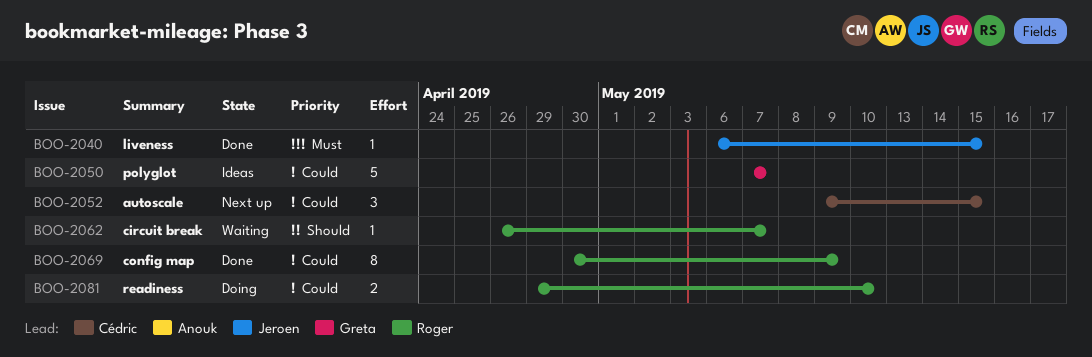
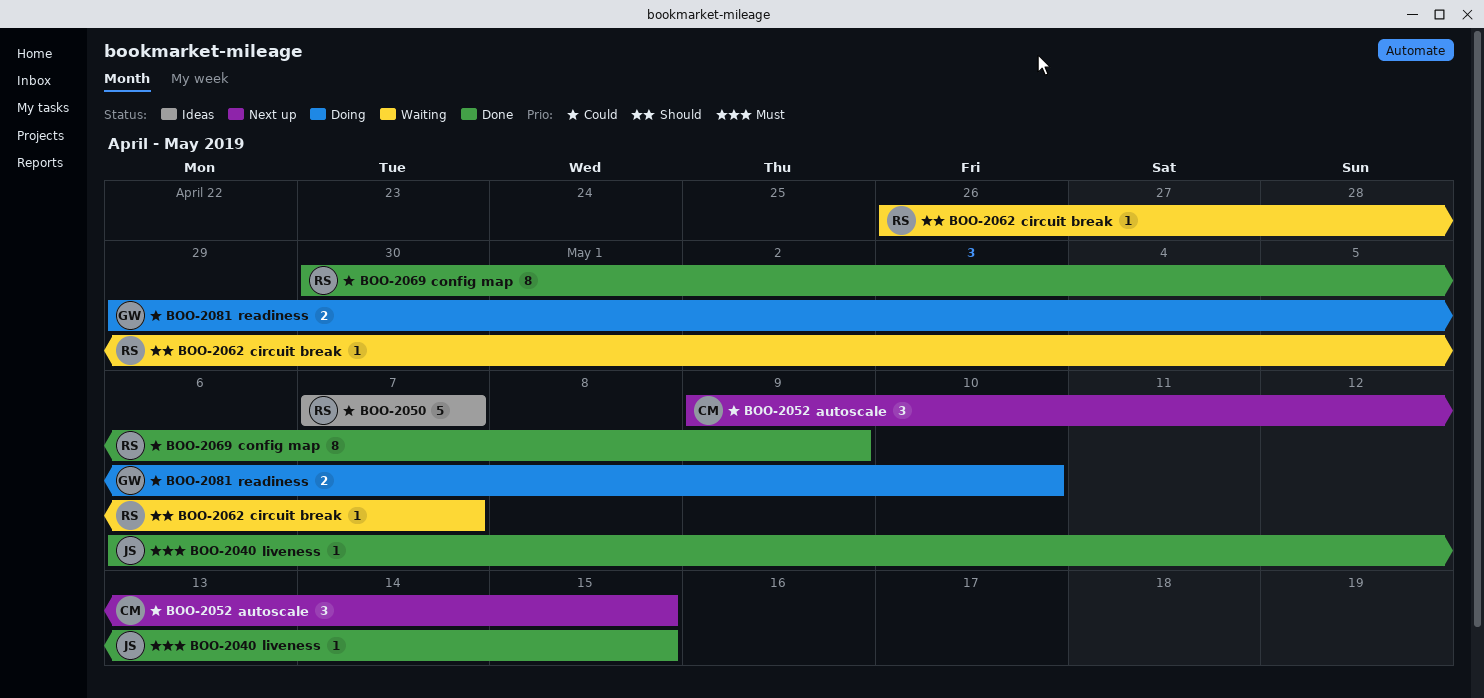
BOO-2050, owner: Greta -> Roger
BOO-2081, owner: Roger -> Greta

